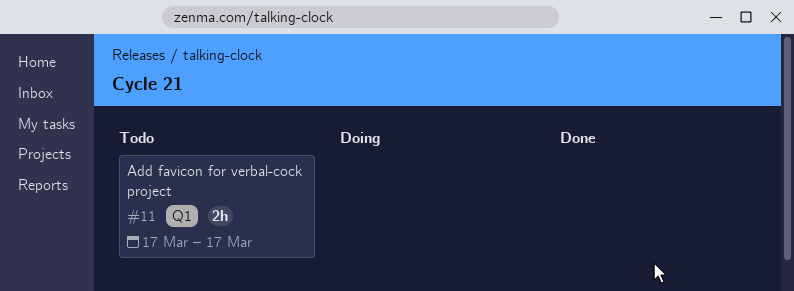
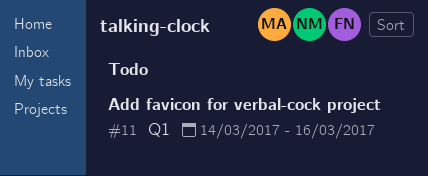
#11, start: Mar 17 -> Mar 14
#11, due: Mar 17 -> Mar 16

